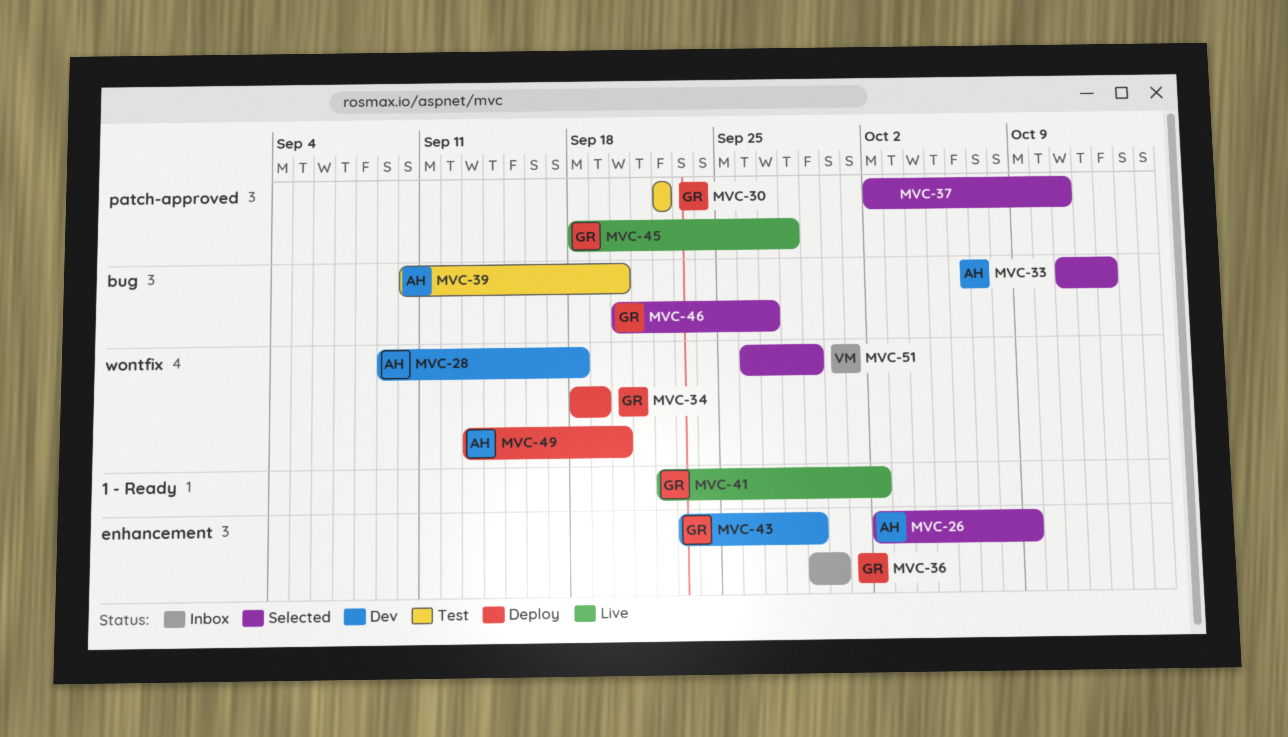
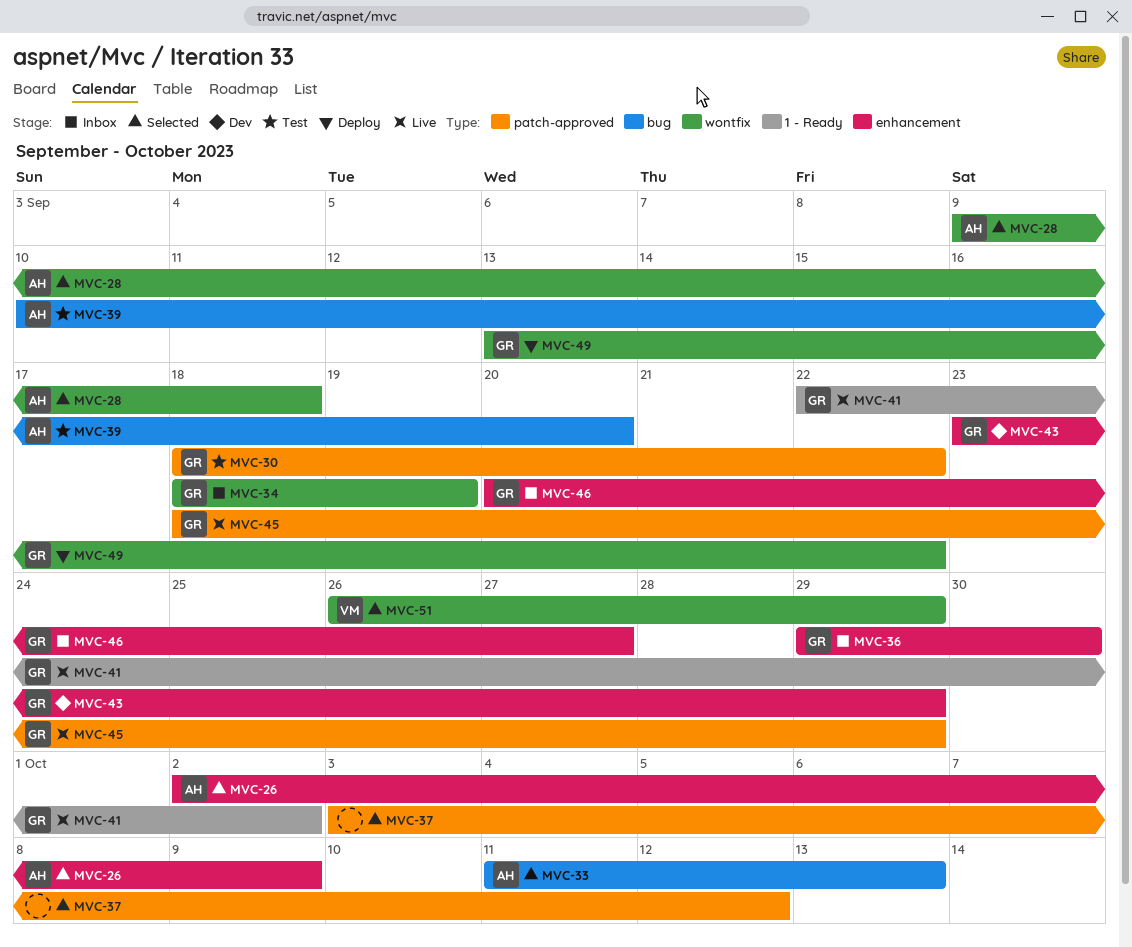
MVC-28, status: Dev -> Selected
MVC-30, start: Sep 22 -> Sep 18
MVC-34, status: Deploy -> Inbox
MVC-37, start: Oct 2 -> Oct 3
MVC-37, due: Oct 11 -> Oct 12
MVC-45, due: Sep 28 -> Sep 29
MVC-46, status: Selected -> Inbox
MVC-46, label: bug -> enhancement
MVC-49, owner: AH -> GR
MVC-49, due: Sep 20 -> Sep 22

